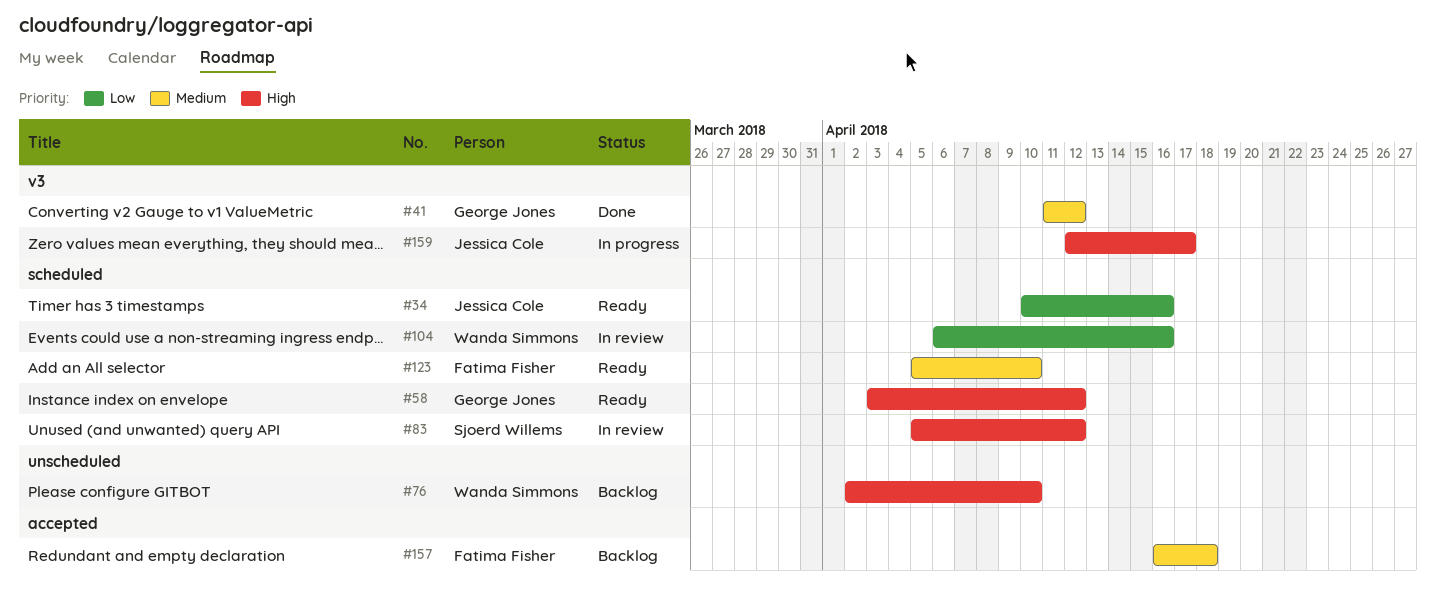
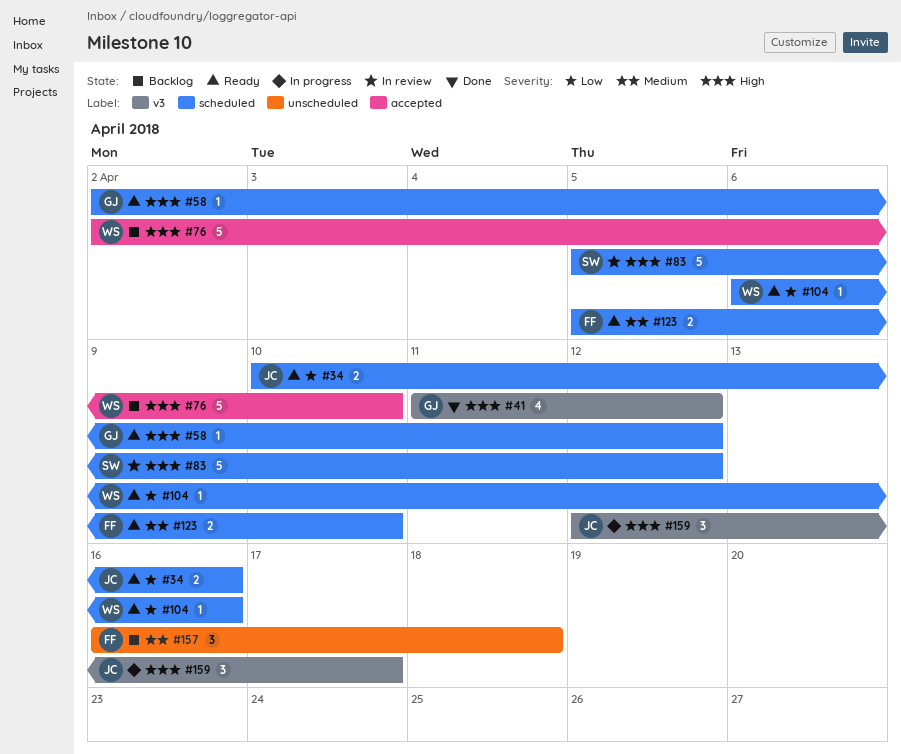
#41, priority: Medium -> High
#58, start: Apr 3 -> Apr 2
#76, label: unscheduled -> accepted
#104, status: In review -> Ready
#157, label: accepted -> unscheduled

